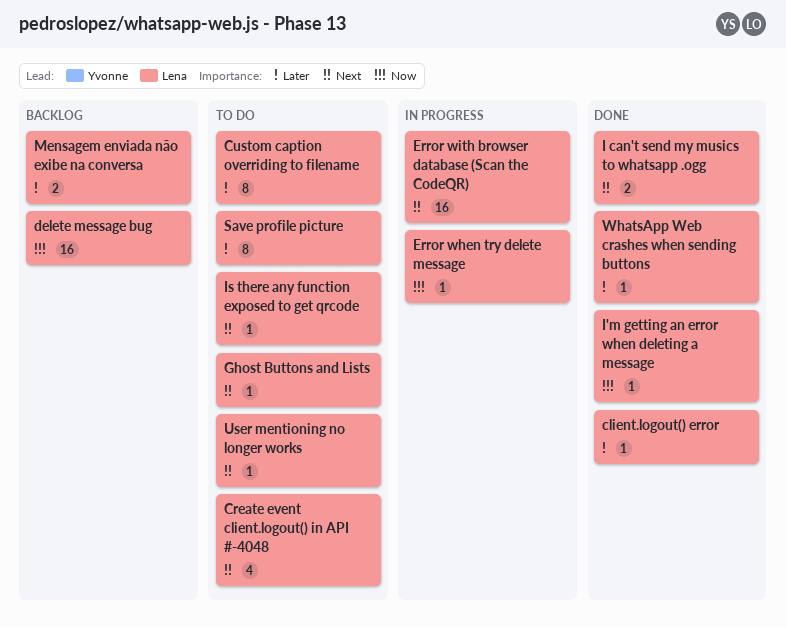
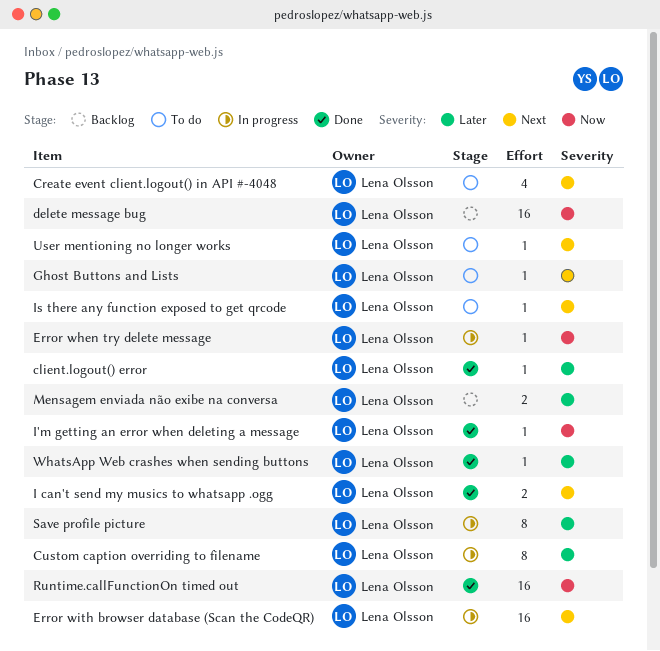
Custom caption overriding to filename, status: To do -> In progress
Runtime.callFunctionOn timed out: none -> present
Save profile picture, status: To do -> In progress

